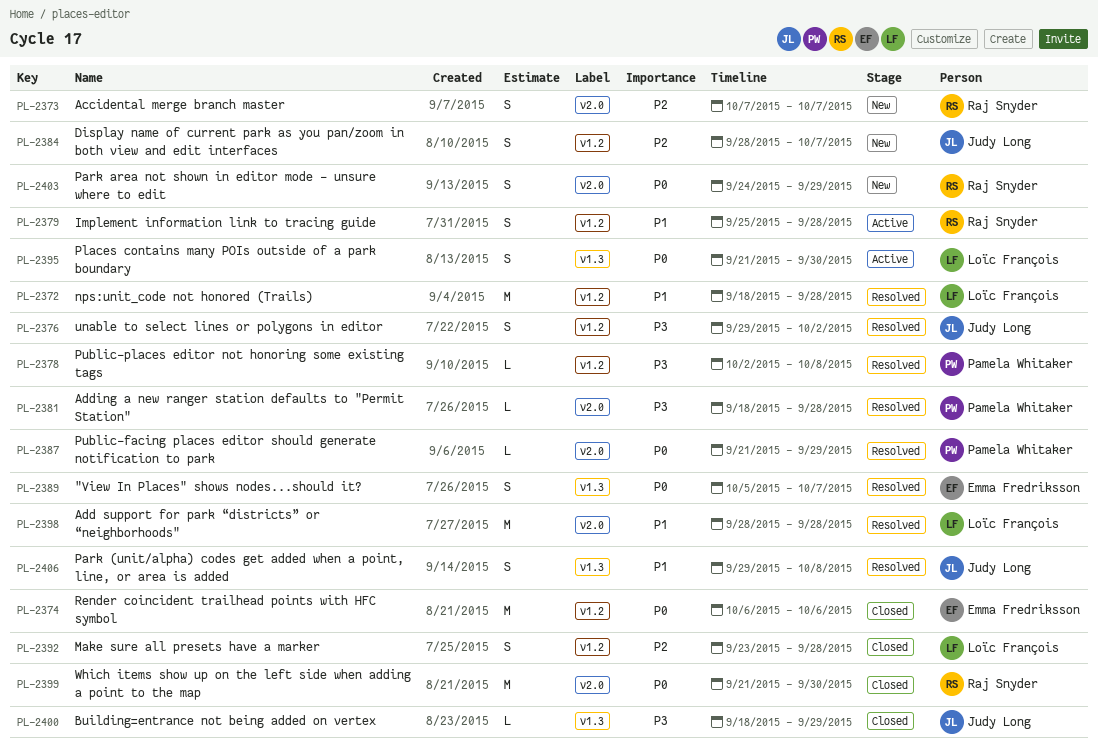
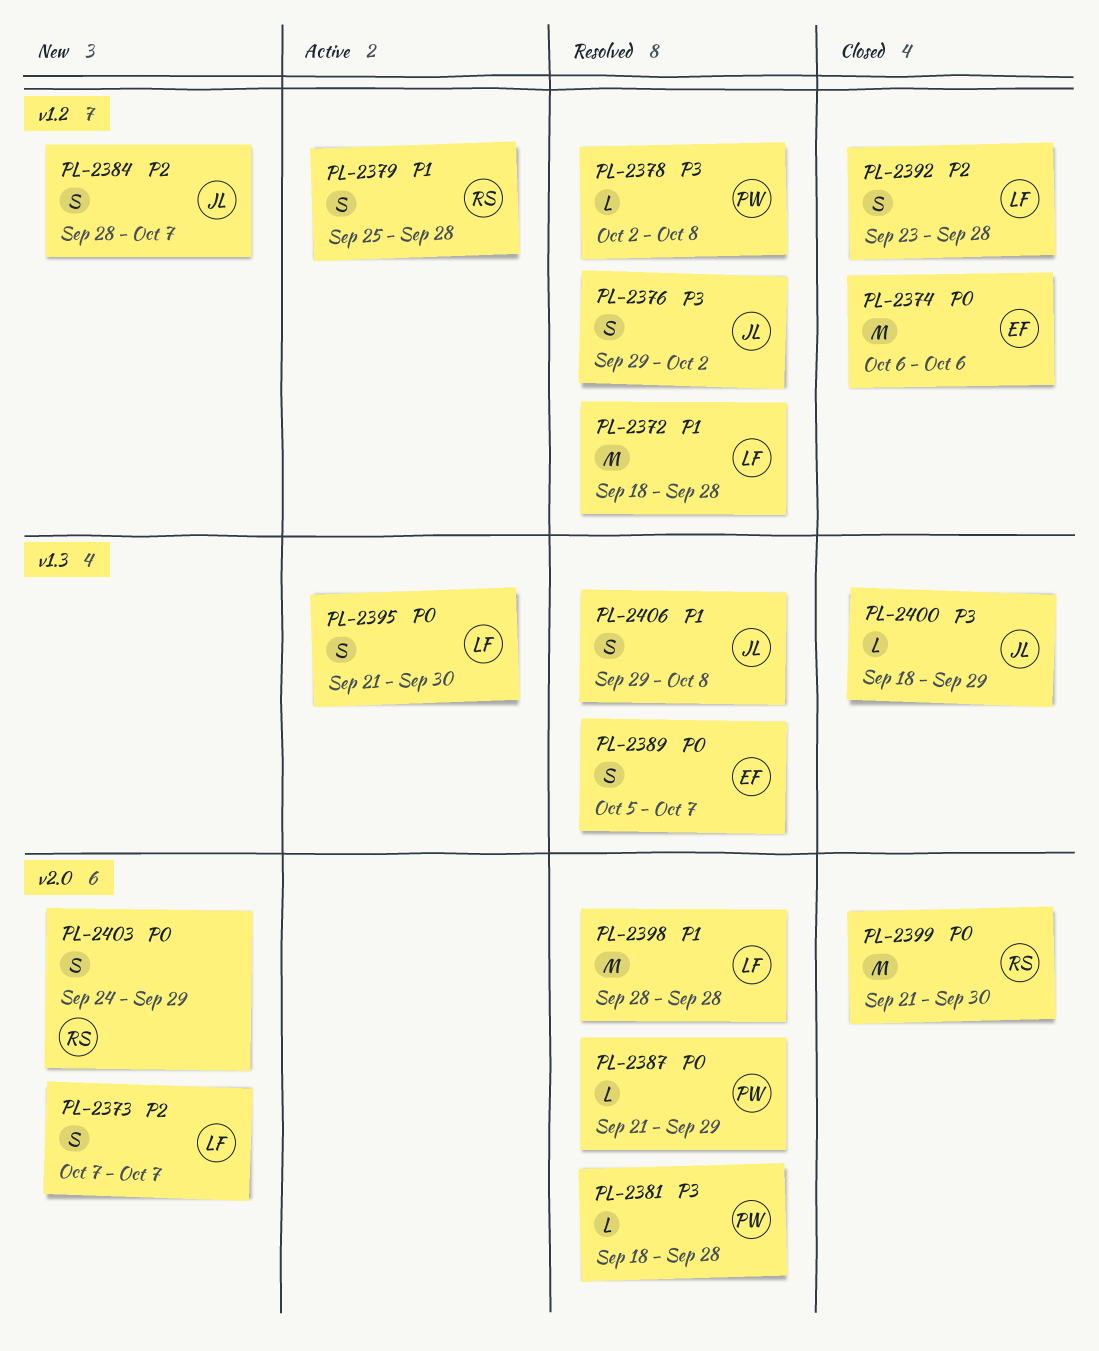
PL-2373, owner: Raj Snyder -> Loïc François

